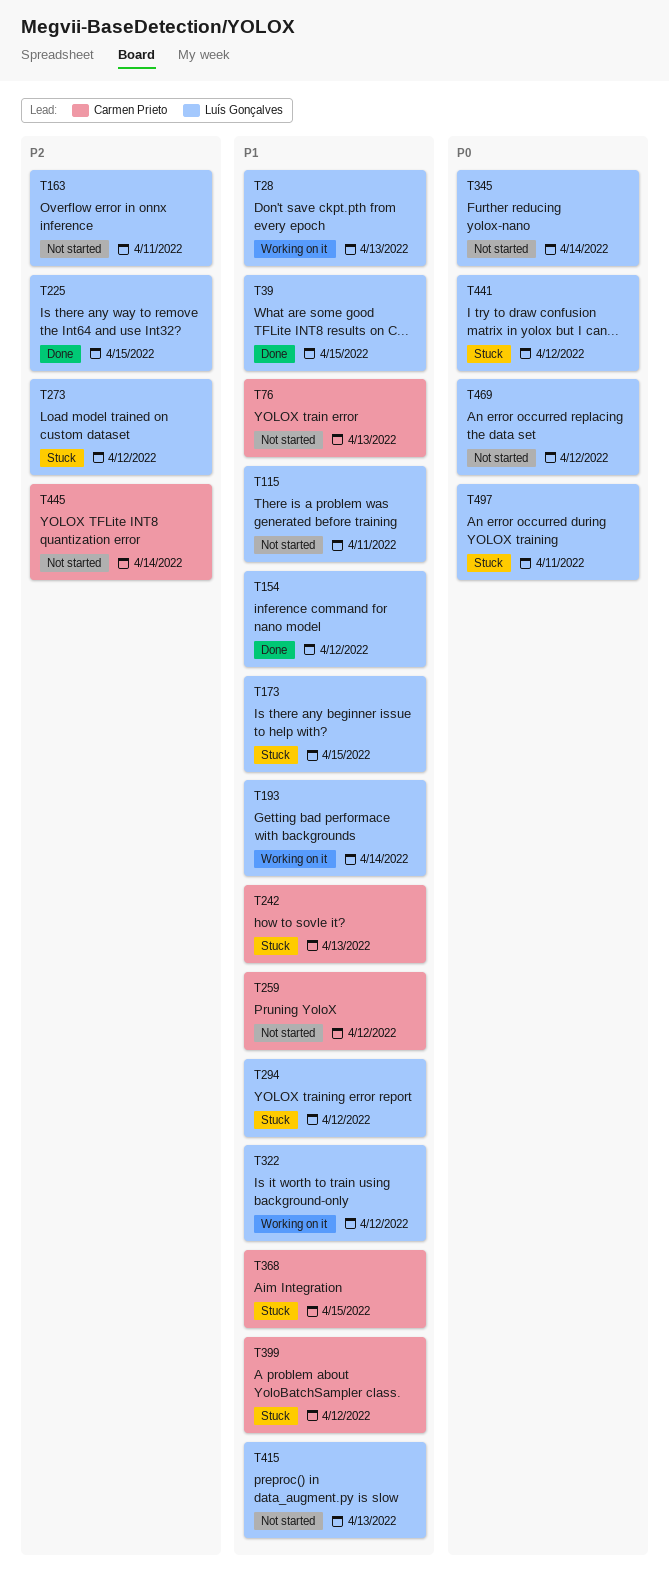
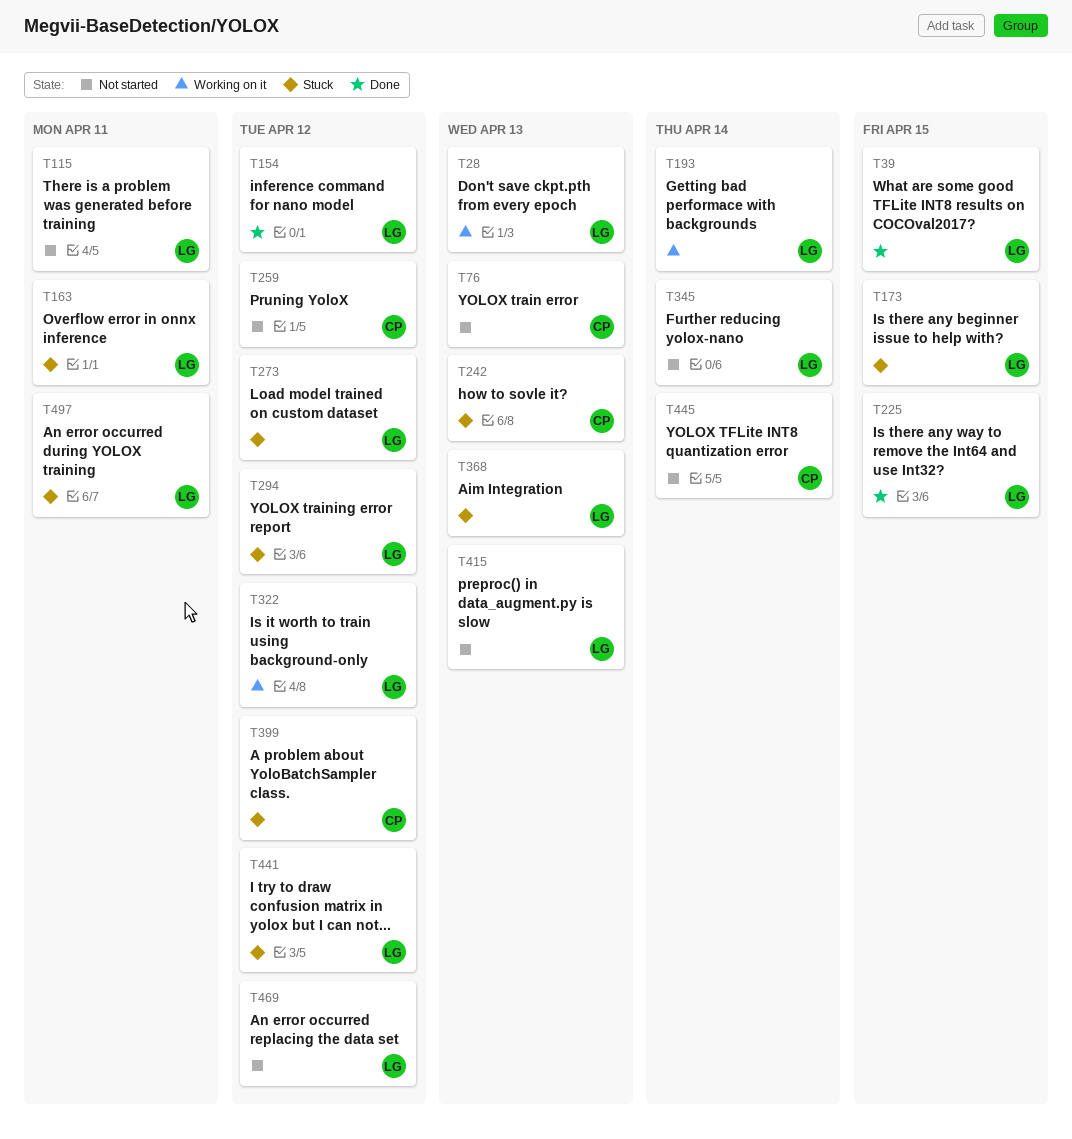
T163, status: Not started -> Stuck
T368, owner: Carmen Prieto -> Luís Gonçalves
T368, due: Apr 15 -> Apr 13

